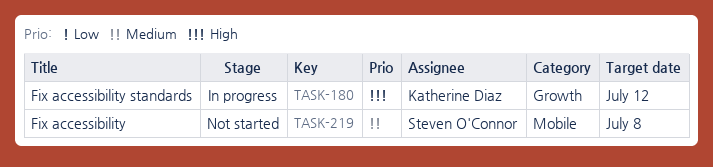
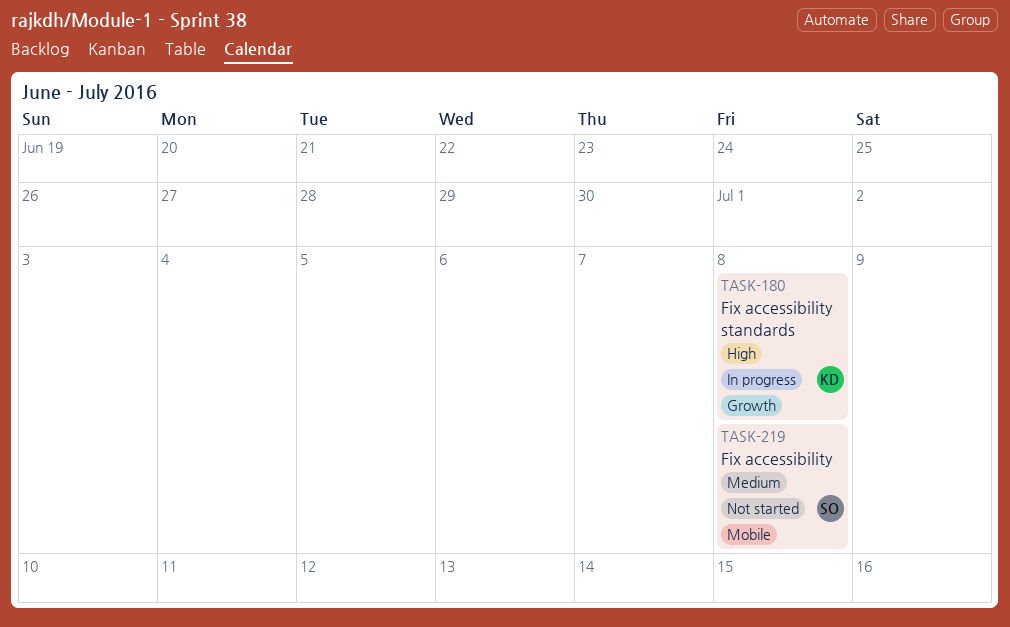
TASK-180, due: Jul 12 -> Jul 8

